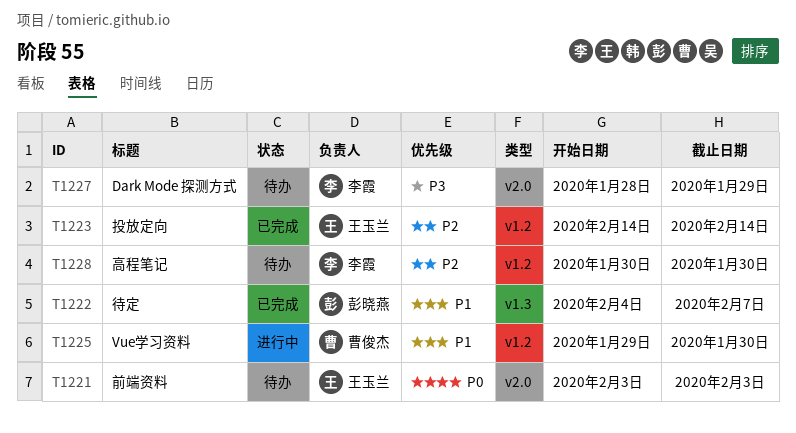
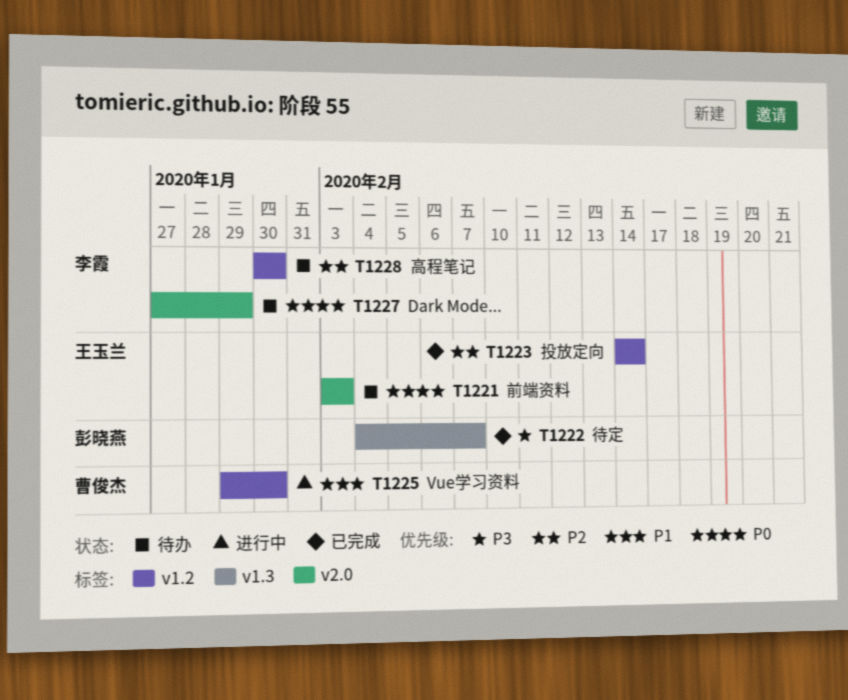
T1222, priority: P1 -> P3
T1227, priority: P3 -> P0
T1227, start: Jan 28 -> Jan 27

